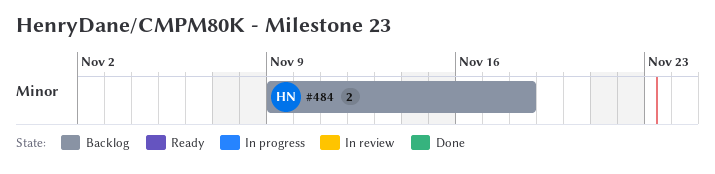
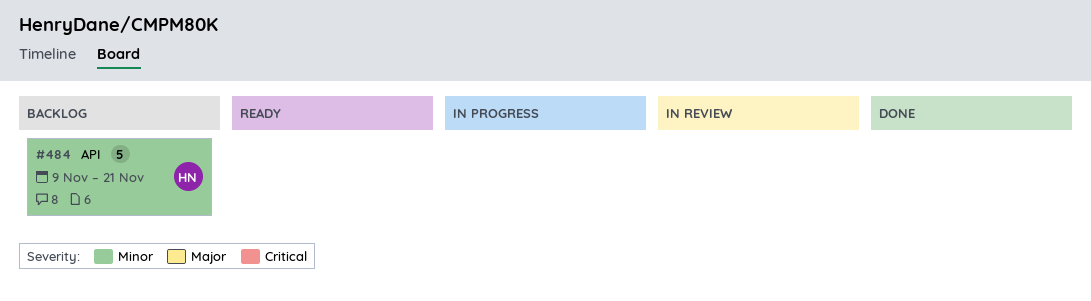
#484, estimate: 2 -> 5
#484, due: Nov 18 -> Nov 21

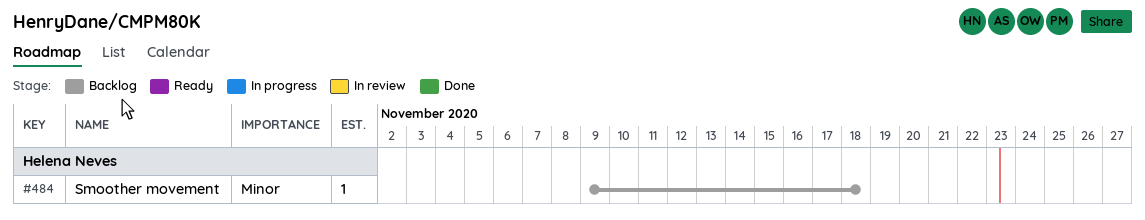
#484, estimate: 5 -> 1
#484, due: Nov 21 -> Nov 18

